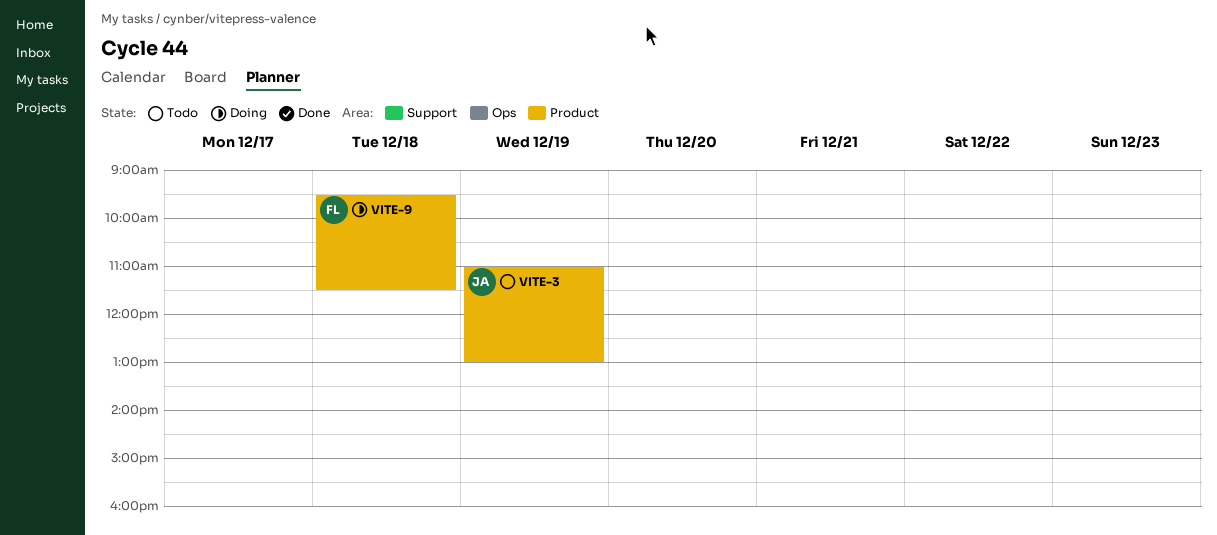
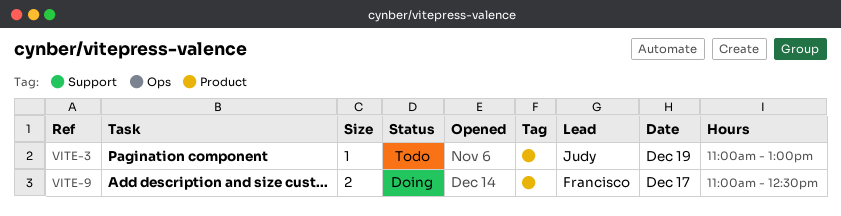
VITE-9, day: Dec 18 -> Dec 17
VITE-9, begins: 09:30 -> 11:00
VITE-9, ends: 11:30 -> 12:30

